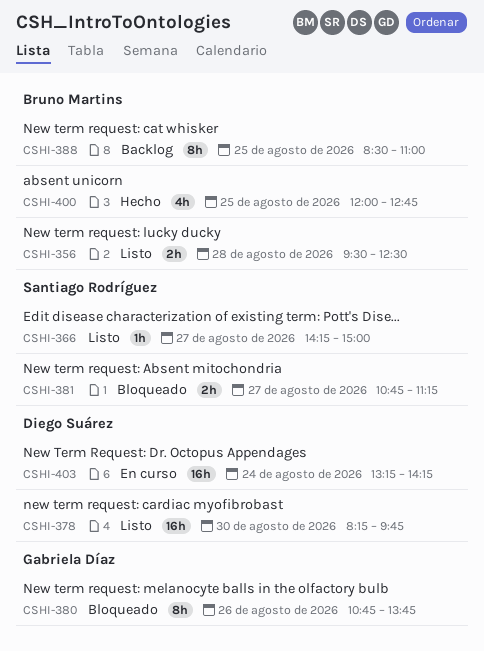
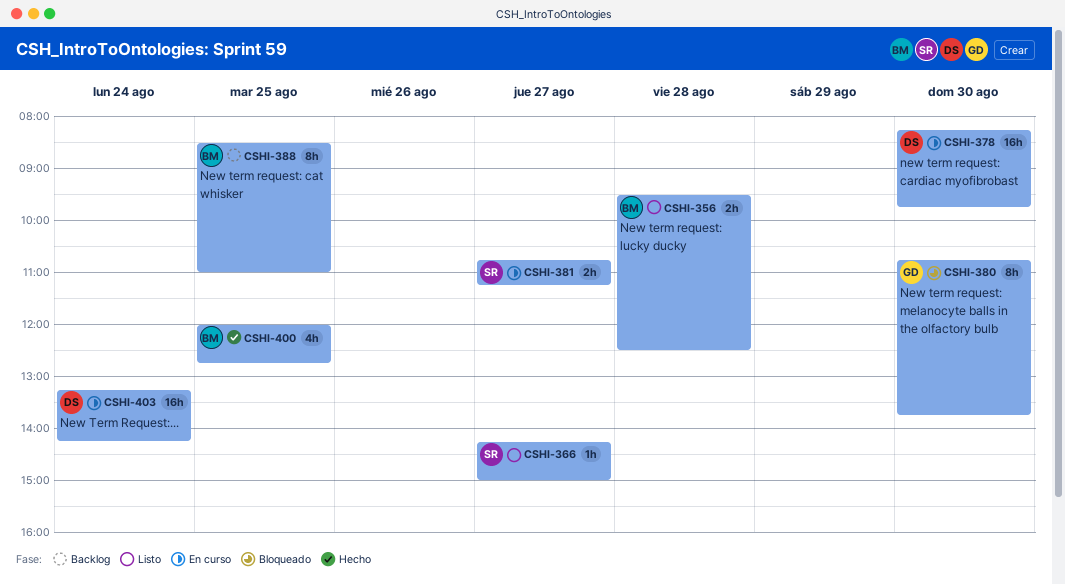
CSHI-378, status: Listo -> En curso
CSHI-380, day: Aug 26 -> Aug 30
CSHI-381, status: Bloqueado -> En curso

